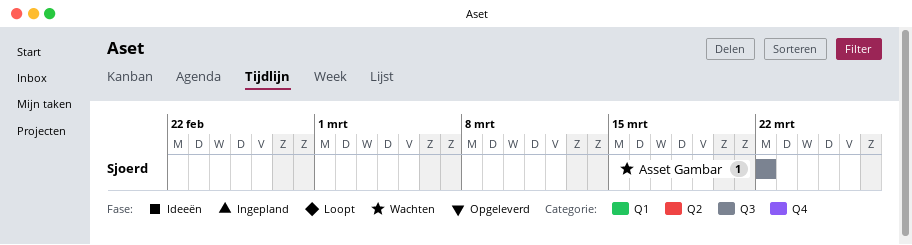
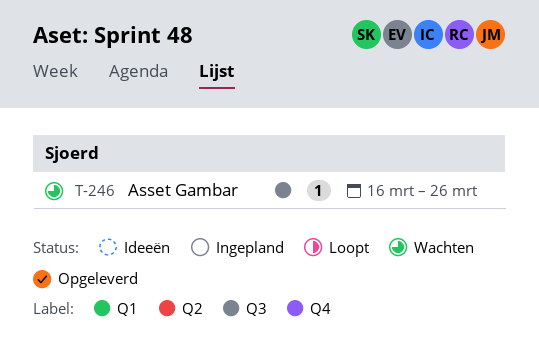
Asset Gambar, start: Mar 22 -> Mar 16
Asset Gambar, due: Mar 22 -> Mar 26

